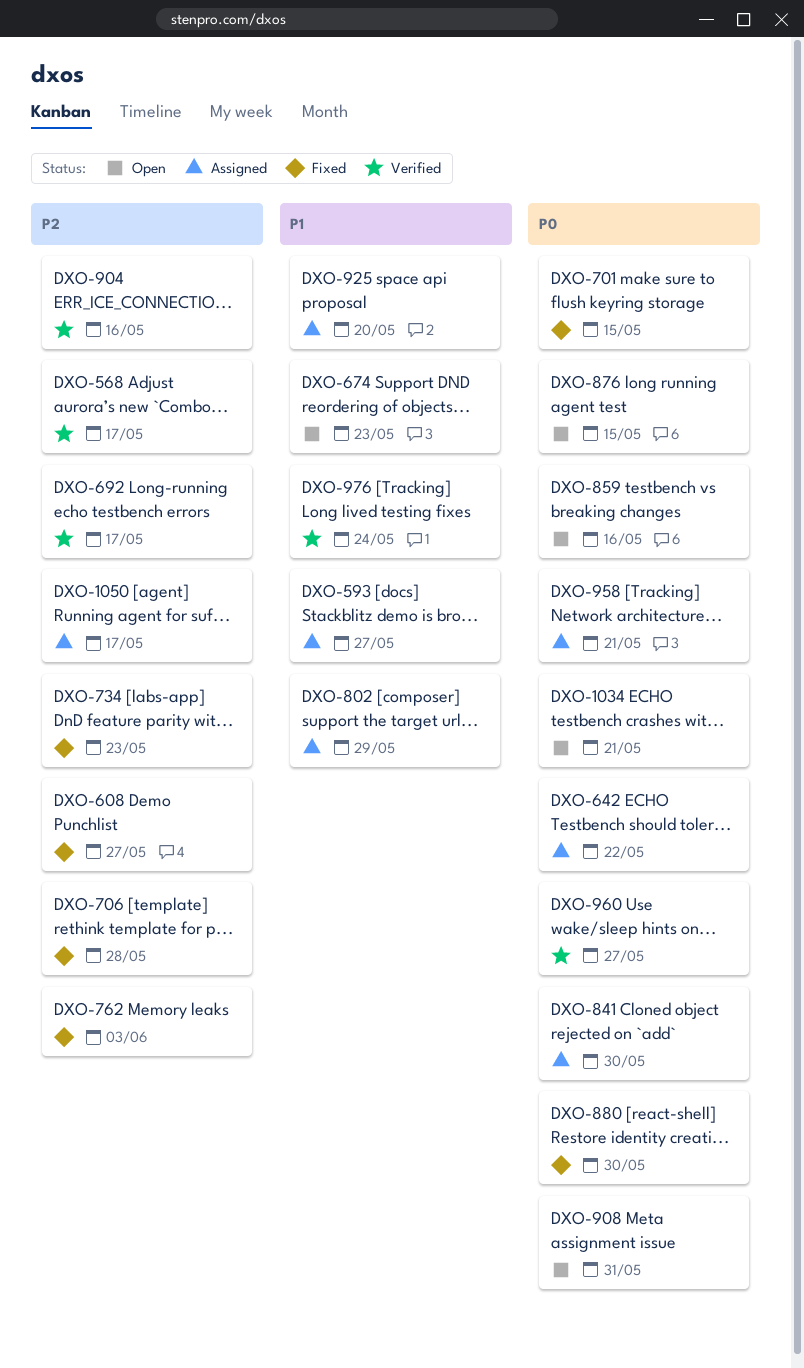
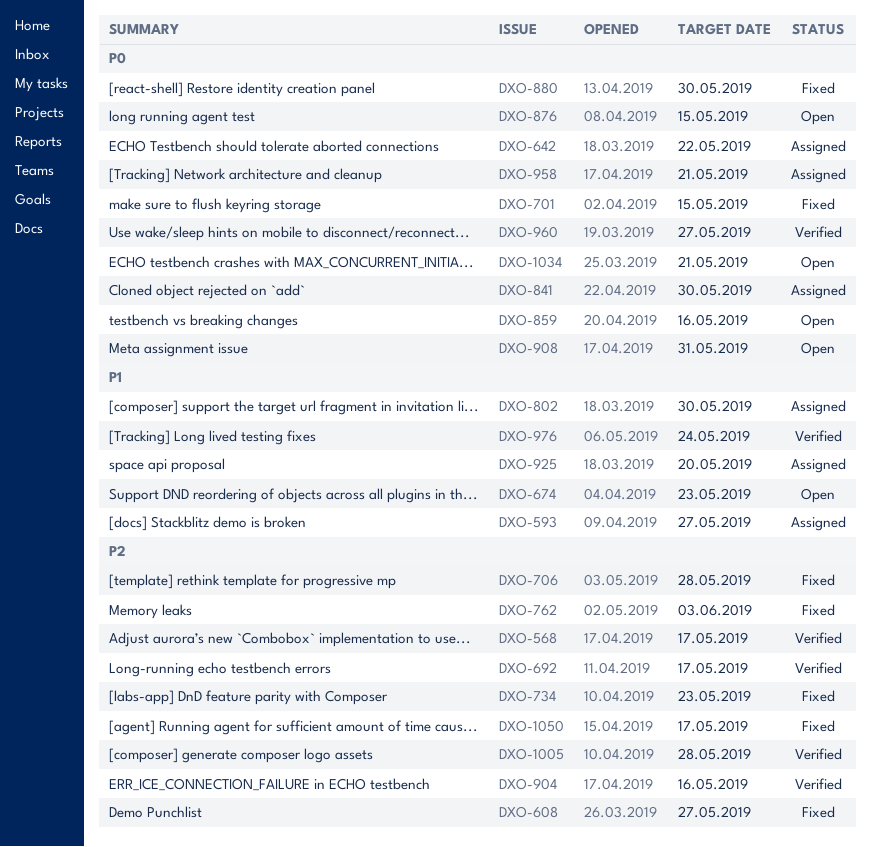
DXO-802, due: May 29 -> May 30
DXO-1005: none -> present
DXO-1050, status: Assigned -> Fixed

